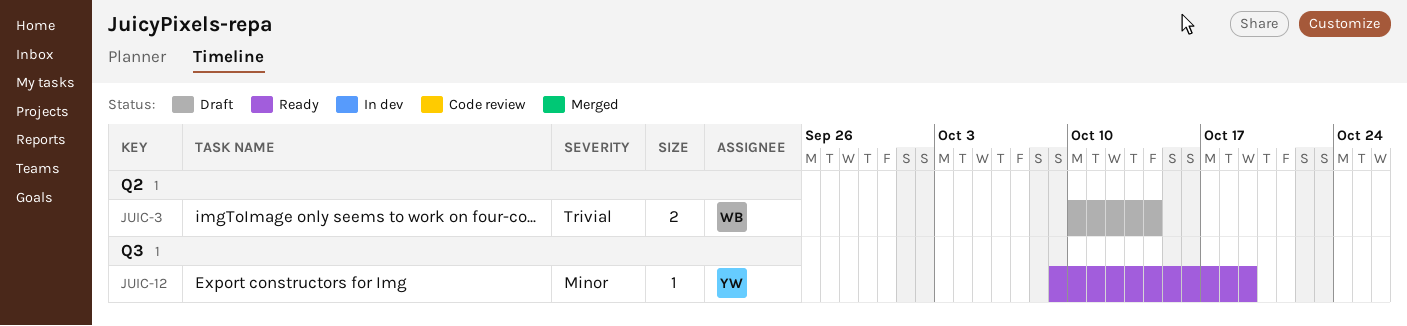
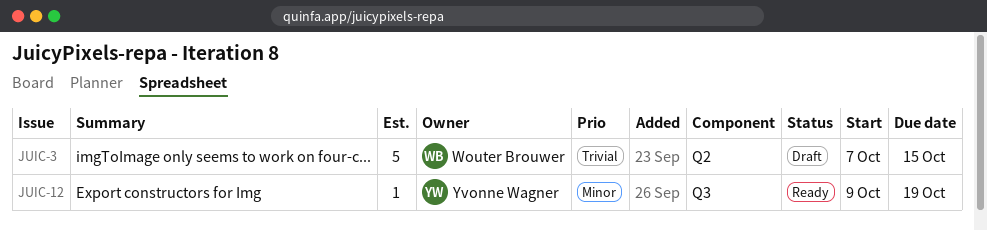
JUIC-3, estimate: 2 -> 5
JUIC-3, start: Oct 10 -> Oct 7
JUIC-3, due: Oct 14 -> Oct 15

